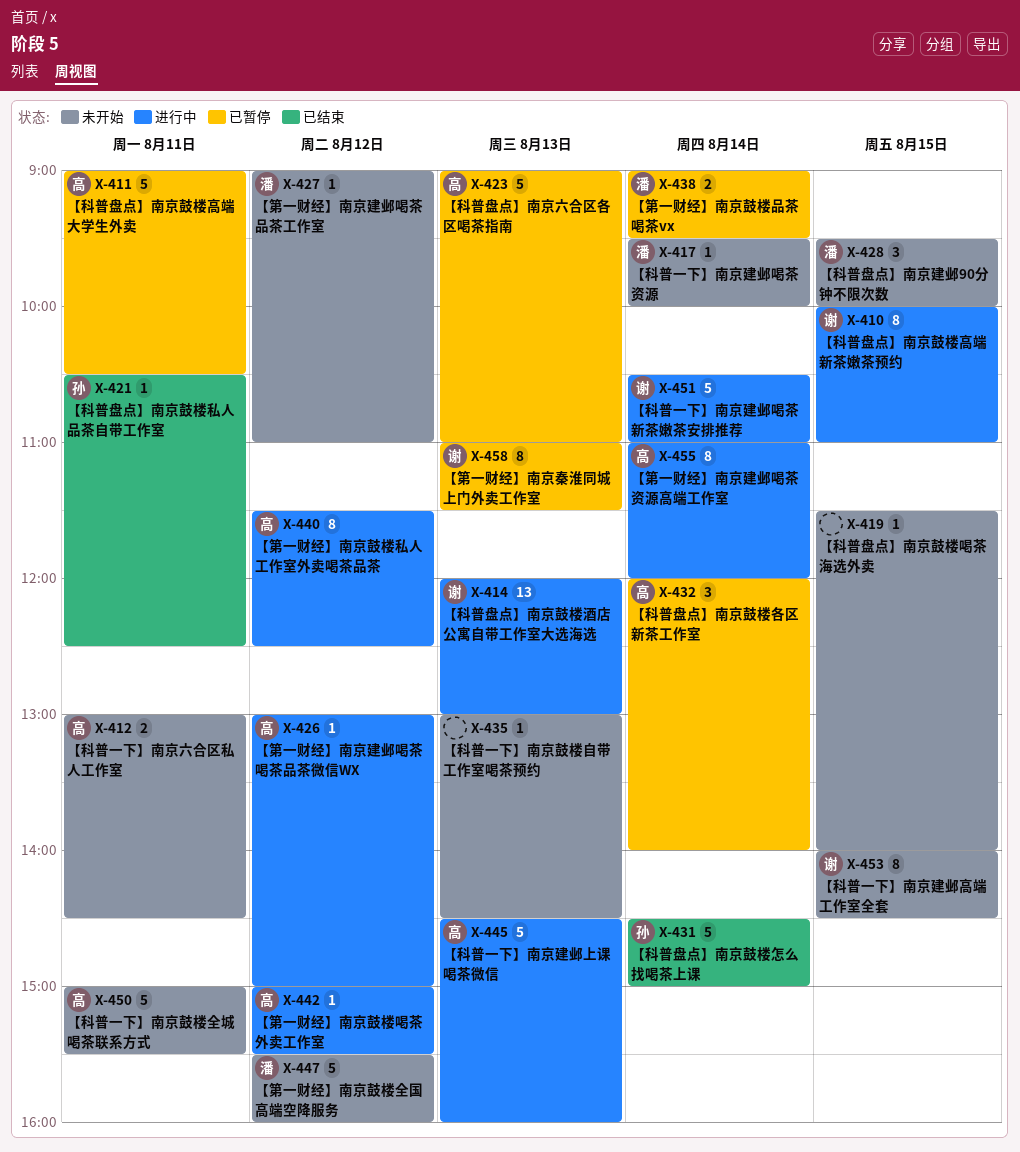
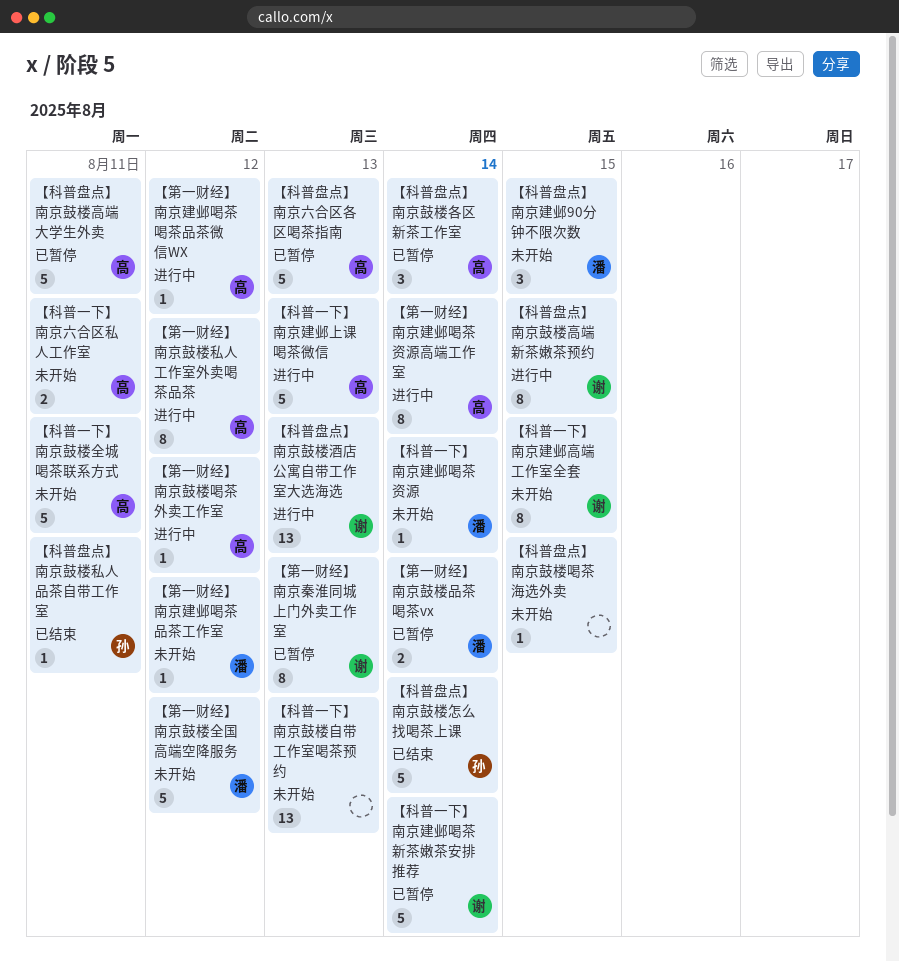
【科普一下】南京建邺喝茶新茶嫩茶安排推荐, status: 进行中 -> 已暂停
【科普一下】南京鼓楼自带工作室喝茶预约, estimate: 1 -> 13

